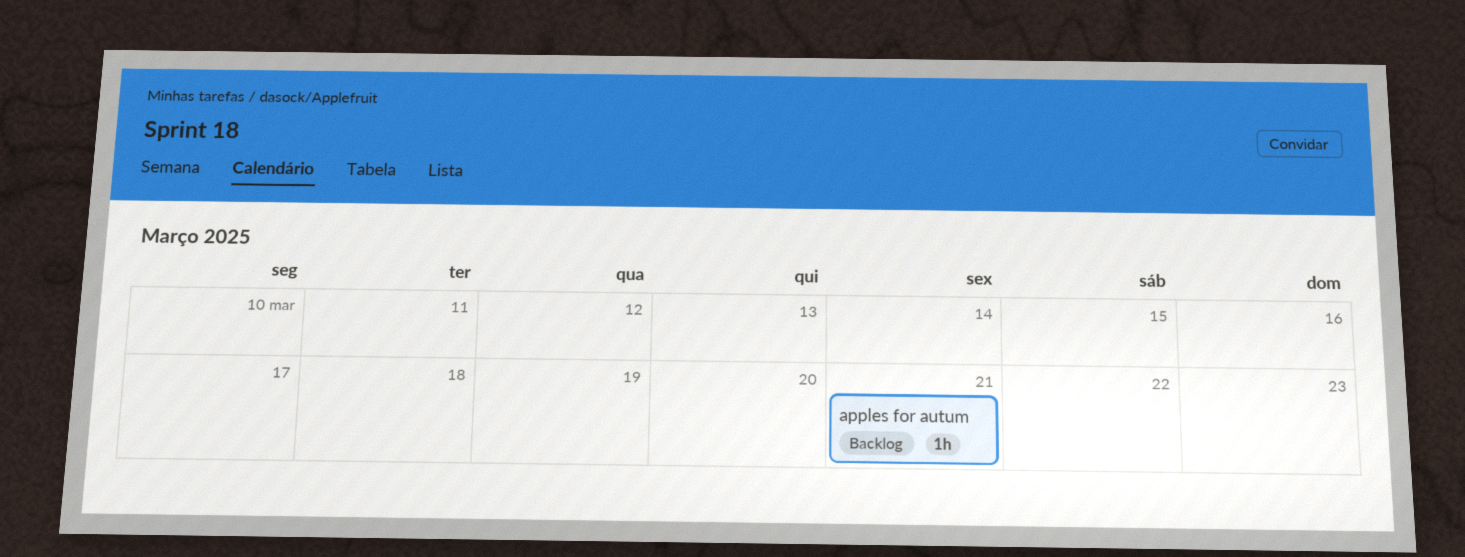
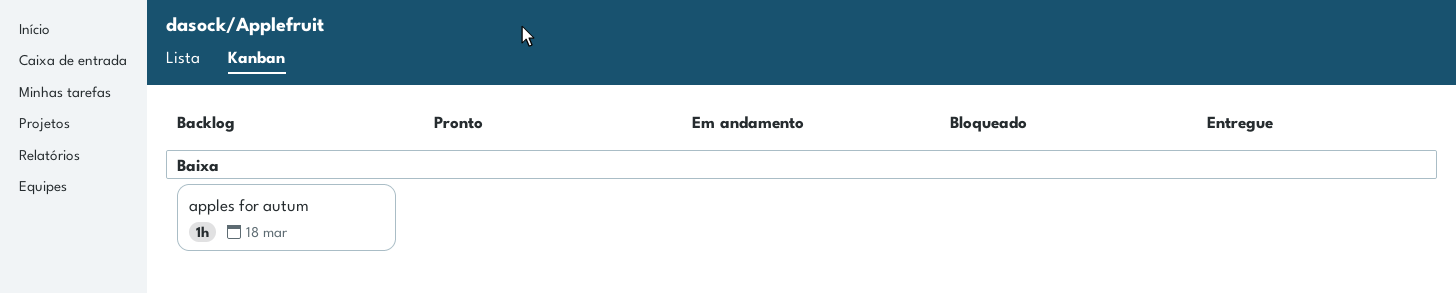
apples for autum, due: Mar 21 -> Mar 18

